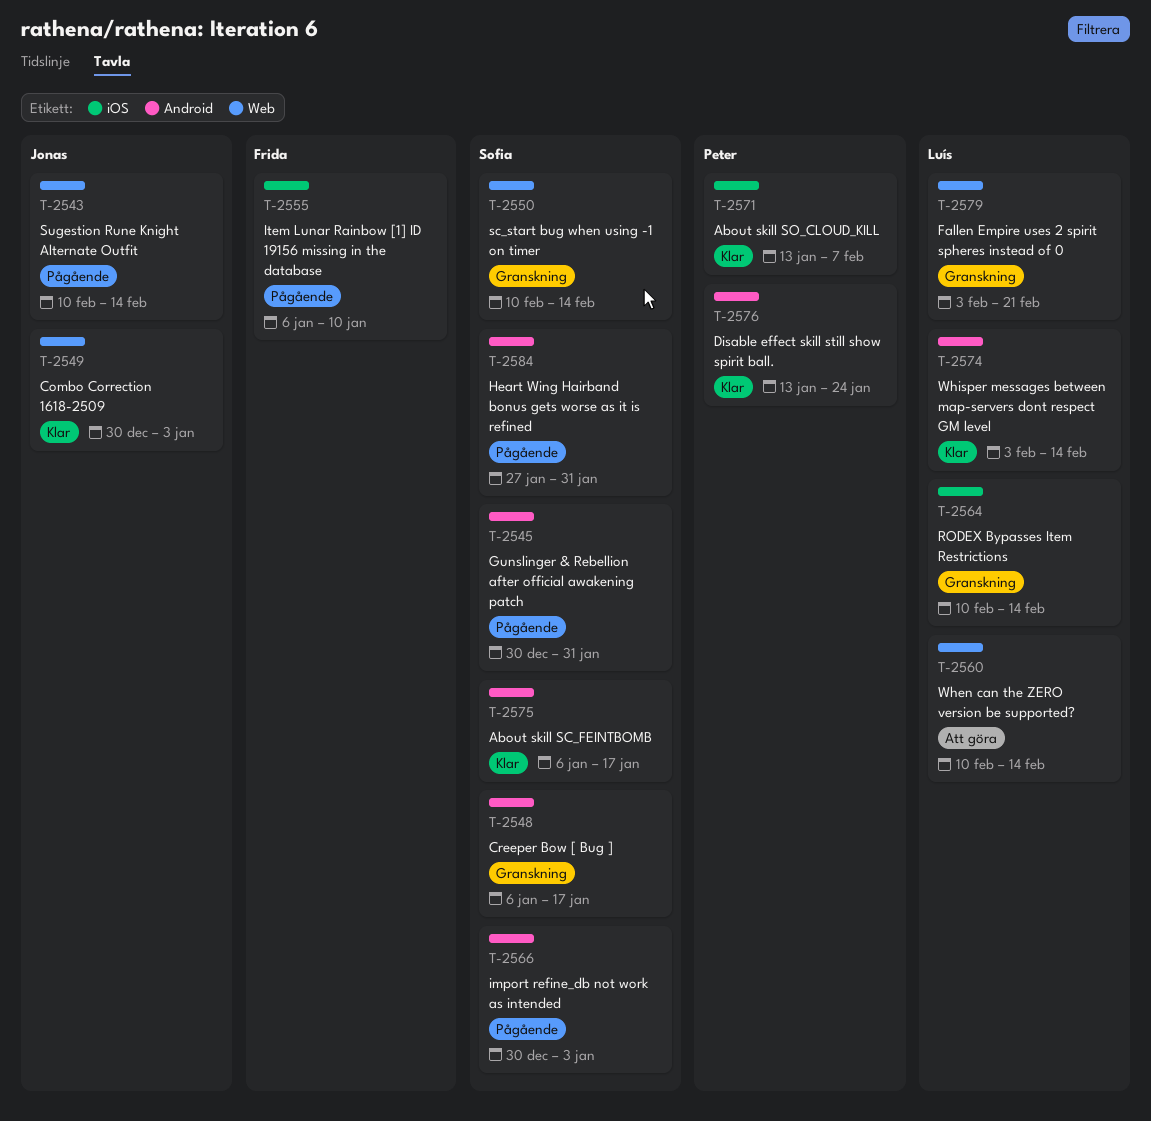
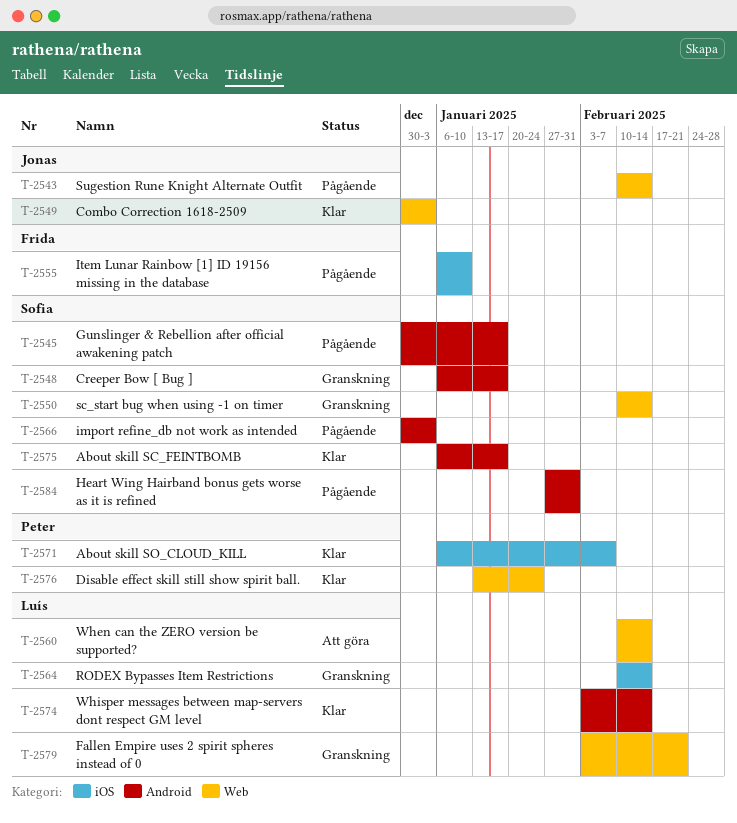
T-2545, due: Jan 31 -> Jan 17
T-2571, start: Jan 13 -> Jan 6
T-2576, label: Android -> Web

